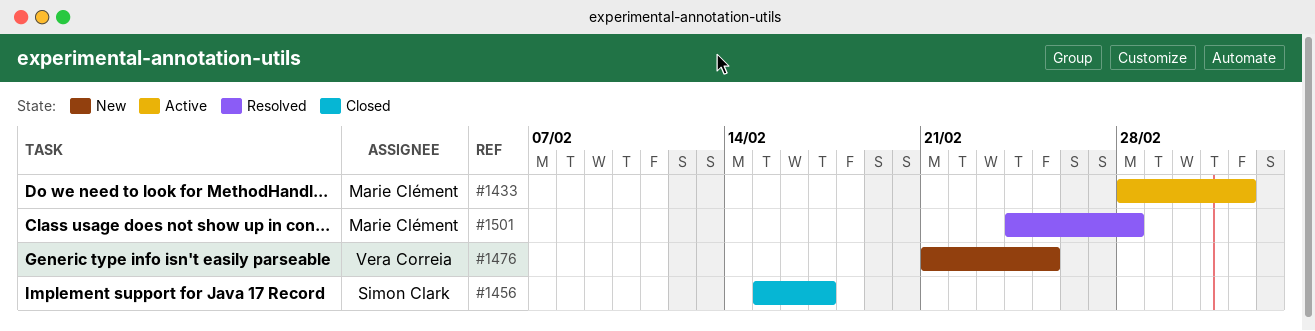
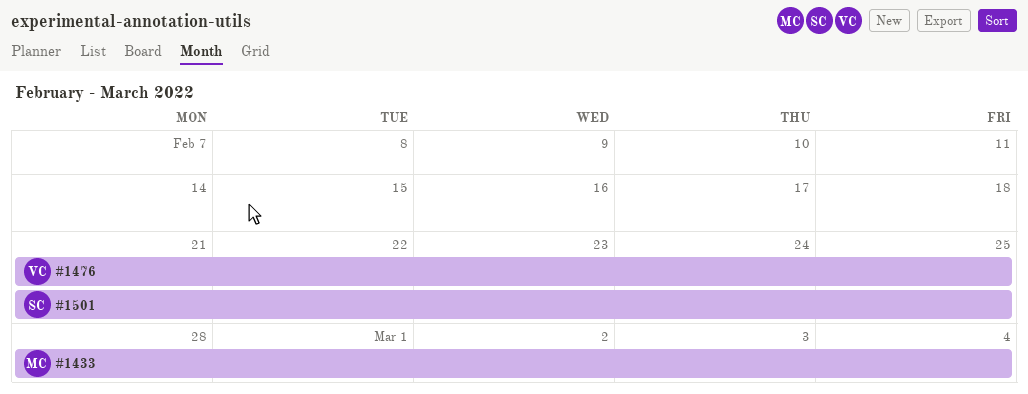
#1456: present -> none
#1501, owner: Marie Clément -> Simon Clark
#1501, start: Feb 24 -> Feb 21
#1501, due: Feb 28 -> Feb 25

